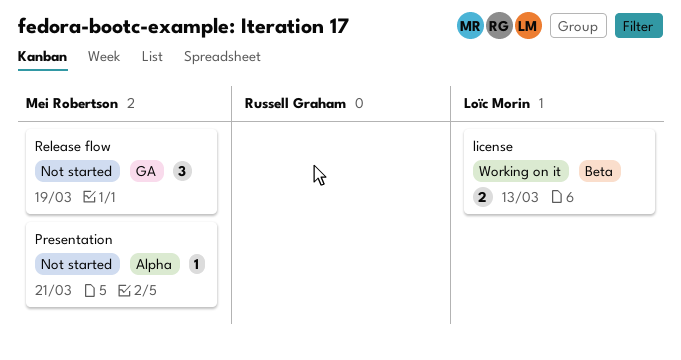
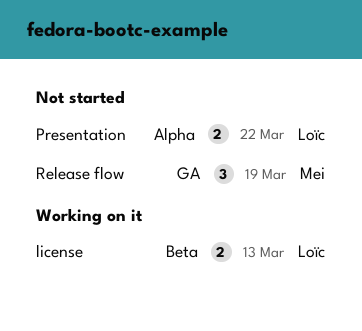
Presentation, owner: Mei Robertson -> Loïc Morin
Presentation, estimate: 1 -> 2
Presentation, due: Mar 21 -> Mar 22

